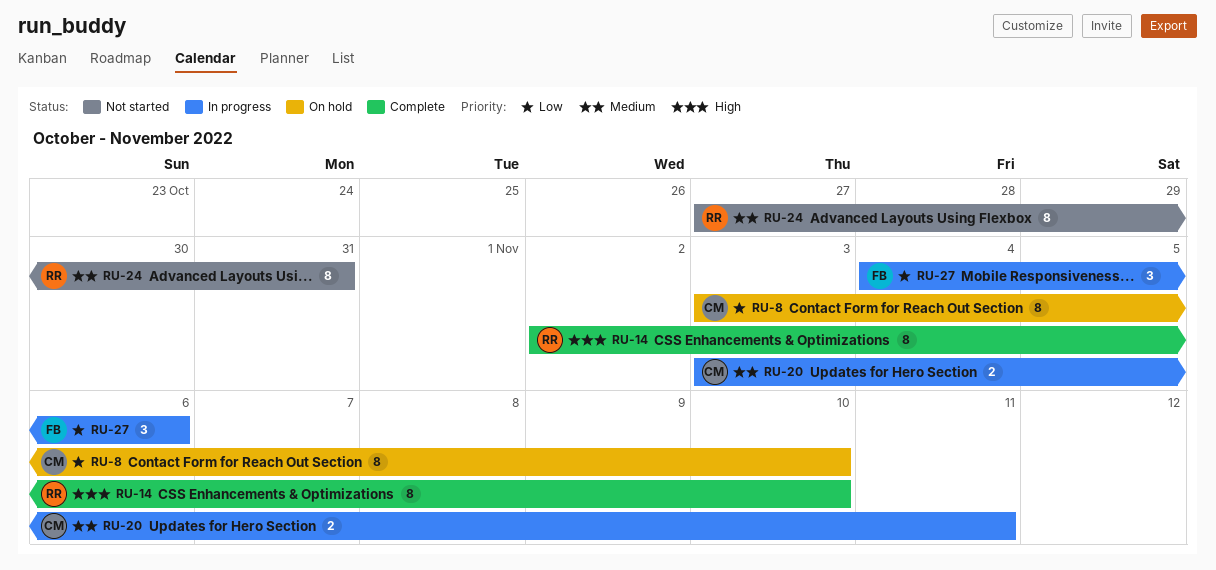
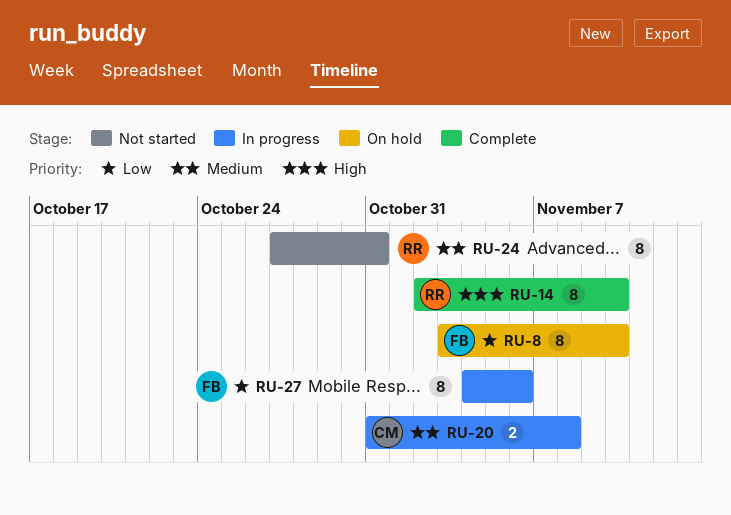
RU-8, owner: CM -> FB
RU-20, start: Nov 3 -> Oct 31
RU-20, due: Nov 11 -> Nov 8
RU-27, estimate: 3 -> 8

